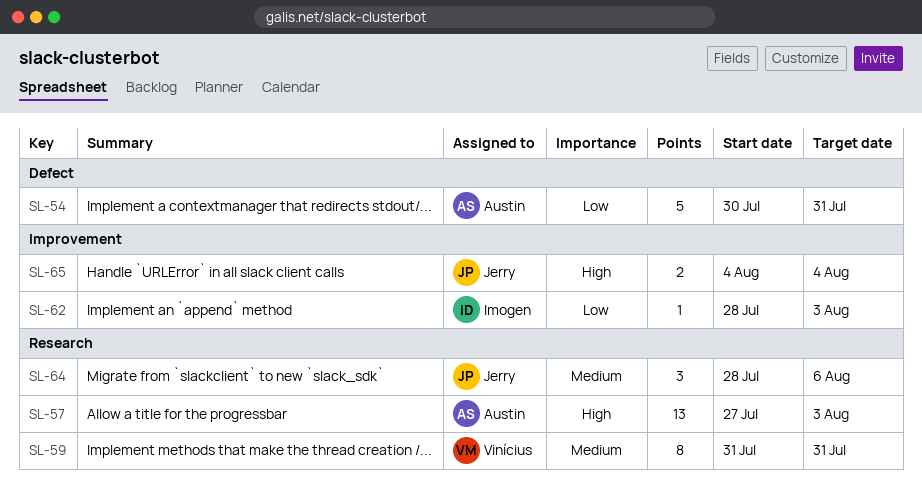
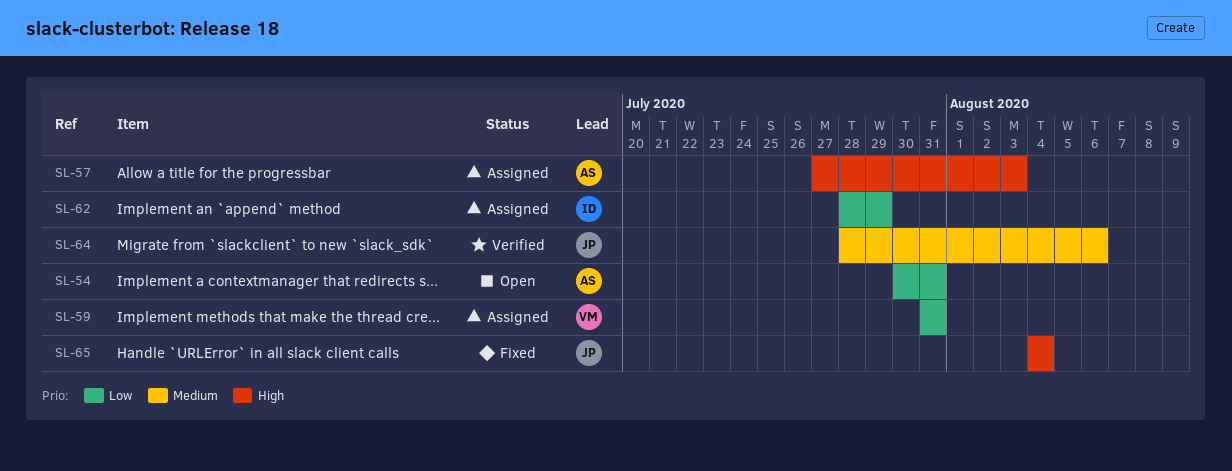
SL-59, priority: Medium -> Low
SL-62, due: Aug 3 -> Jul 29

